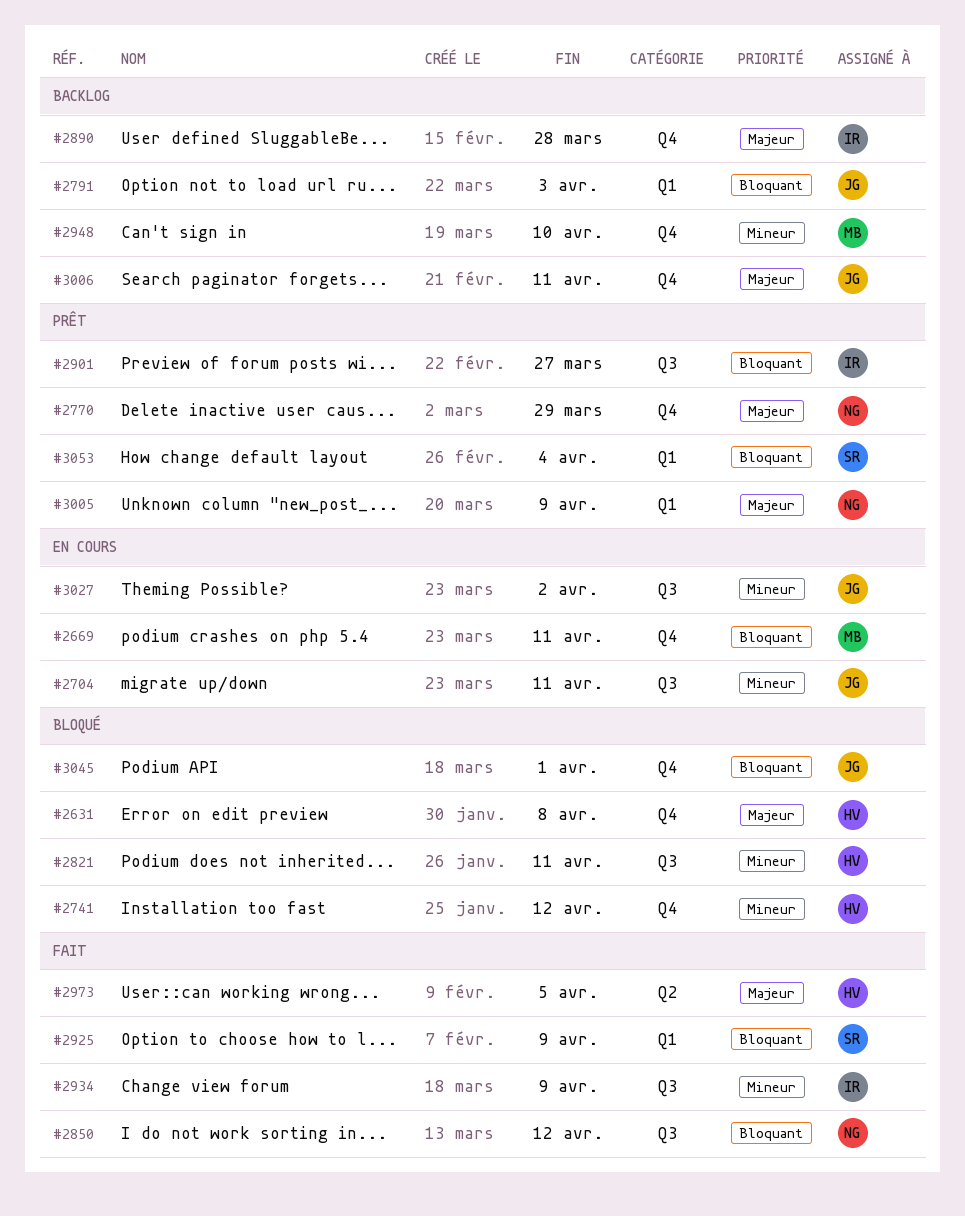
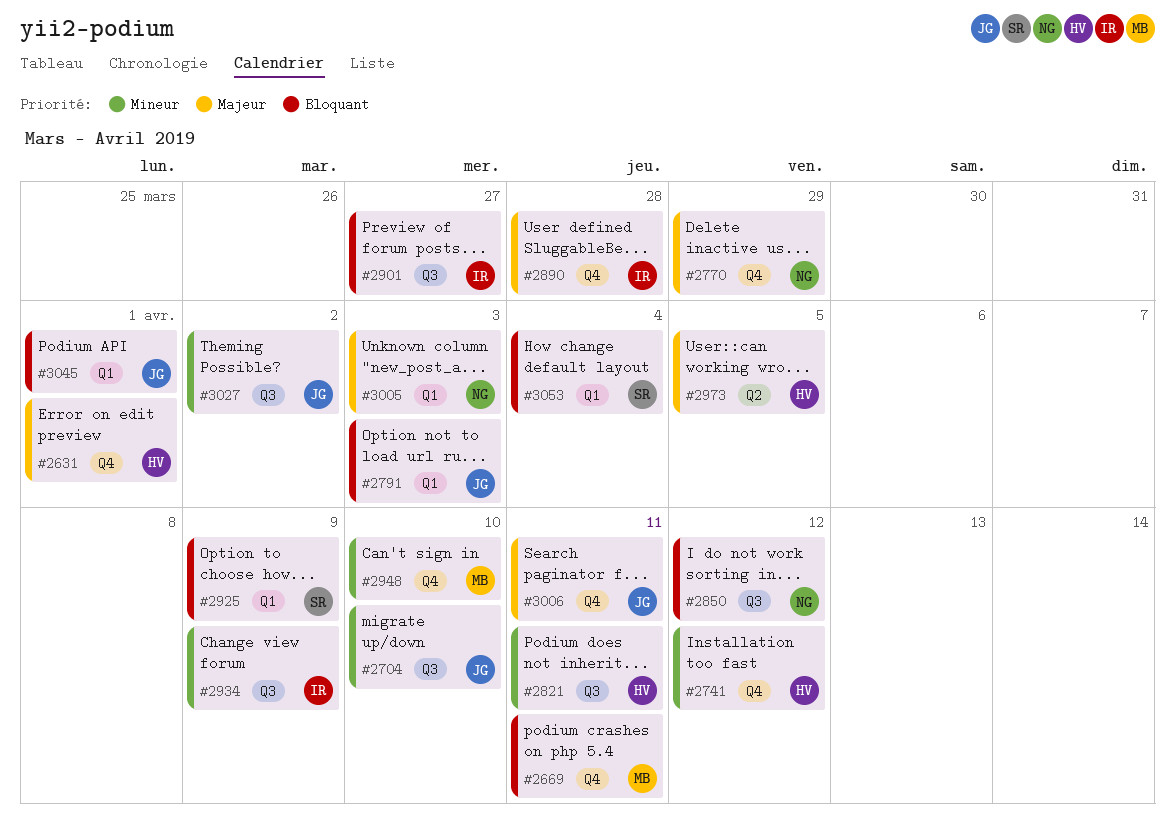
#2631, due: Apr 8 -> Apr 1
#2704, due: Apr 11 -> Apr 10
#3005, due: Apr 9 -> Apr 3
#3045, label: Q4 -> Q1

